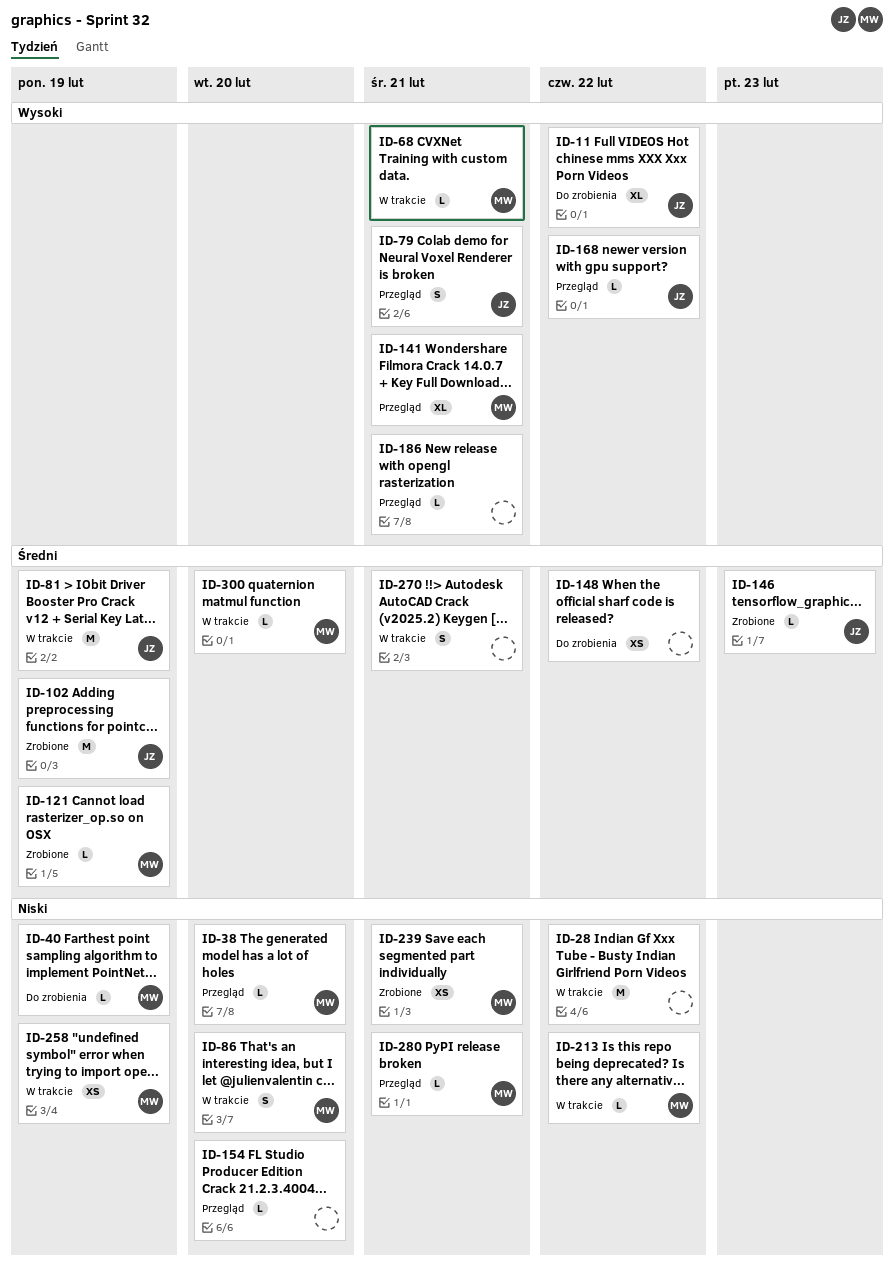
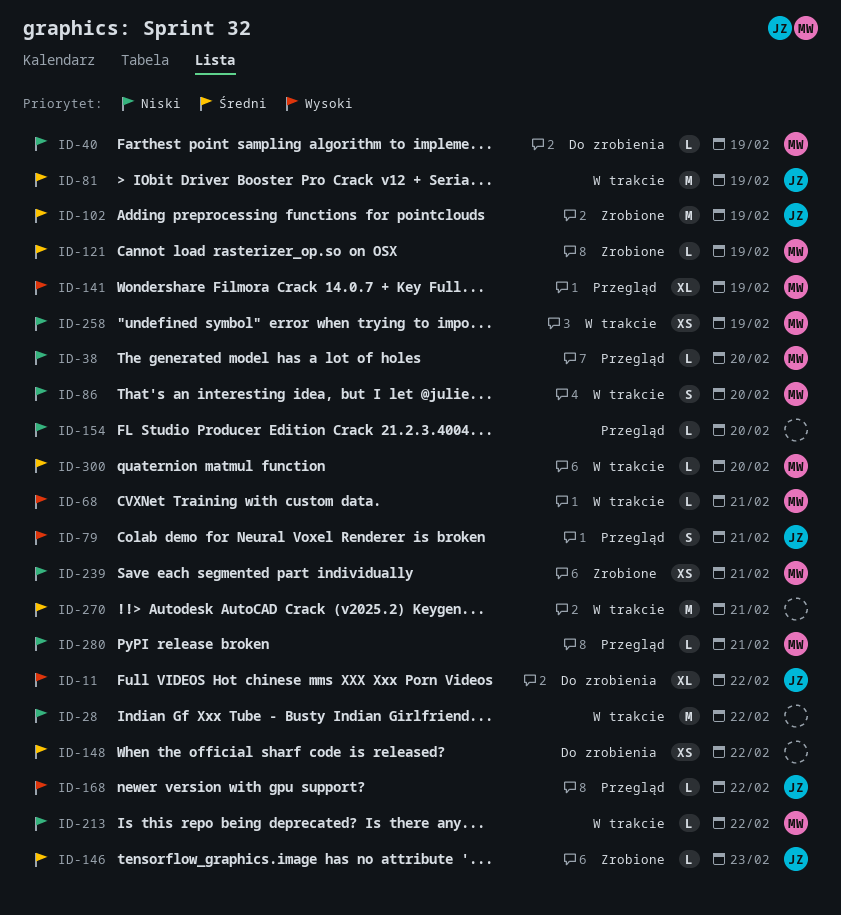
ID-141, due: Feb 21 -> Feb 19
ID-186: present -> none
ID-270, estimate: S -> M

